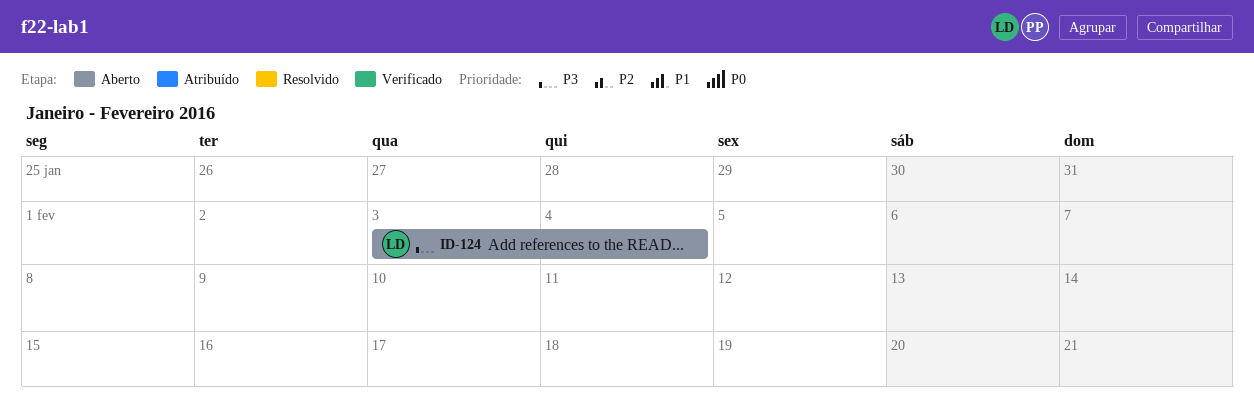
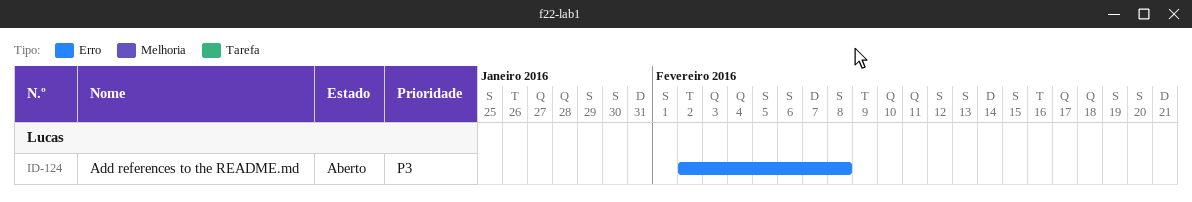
ID-124, start: Feb 3 -> Feb 2
ID-124, due: Feb 4 -> Feb 8

